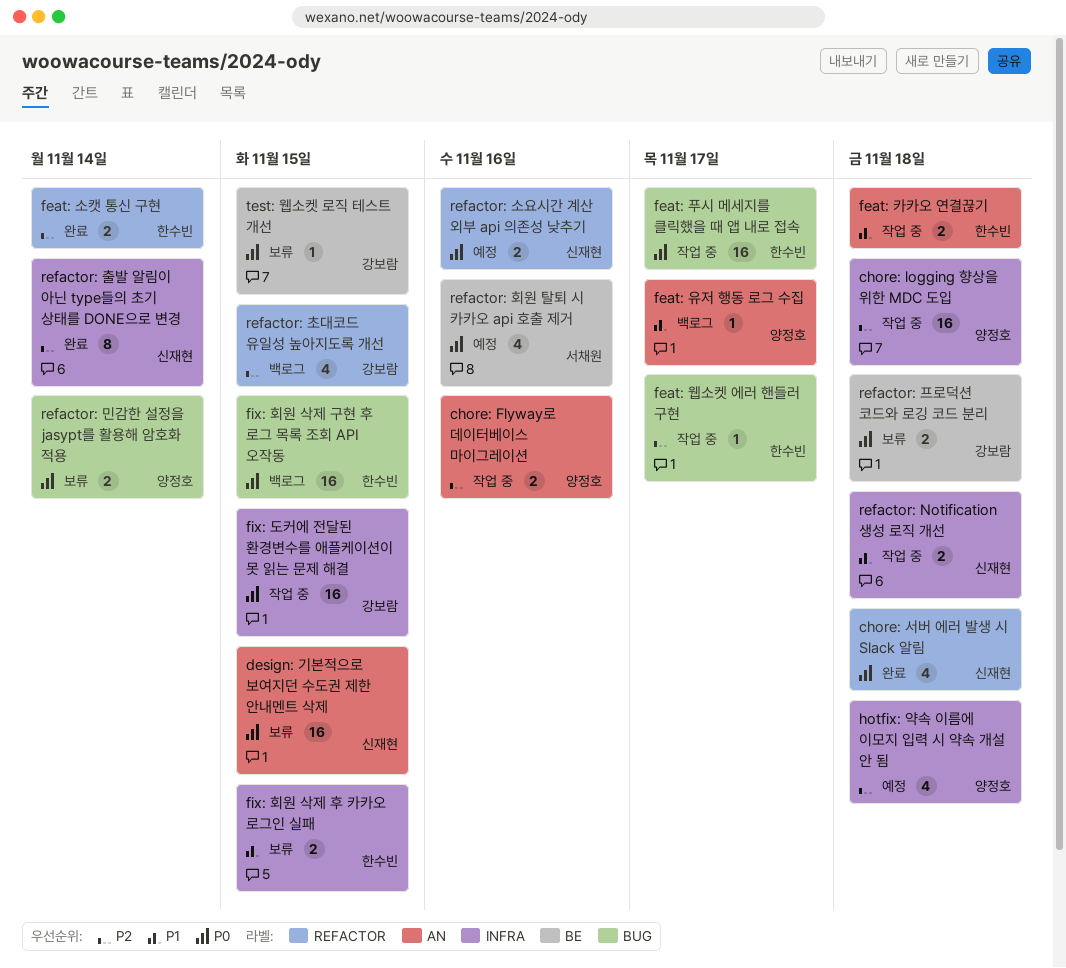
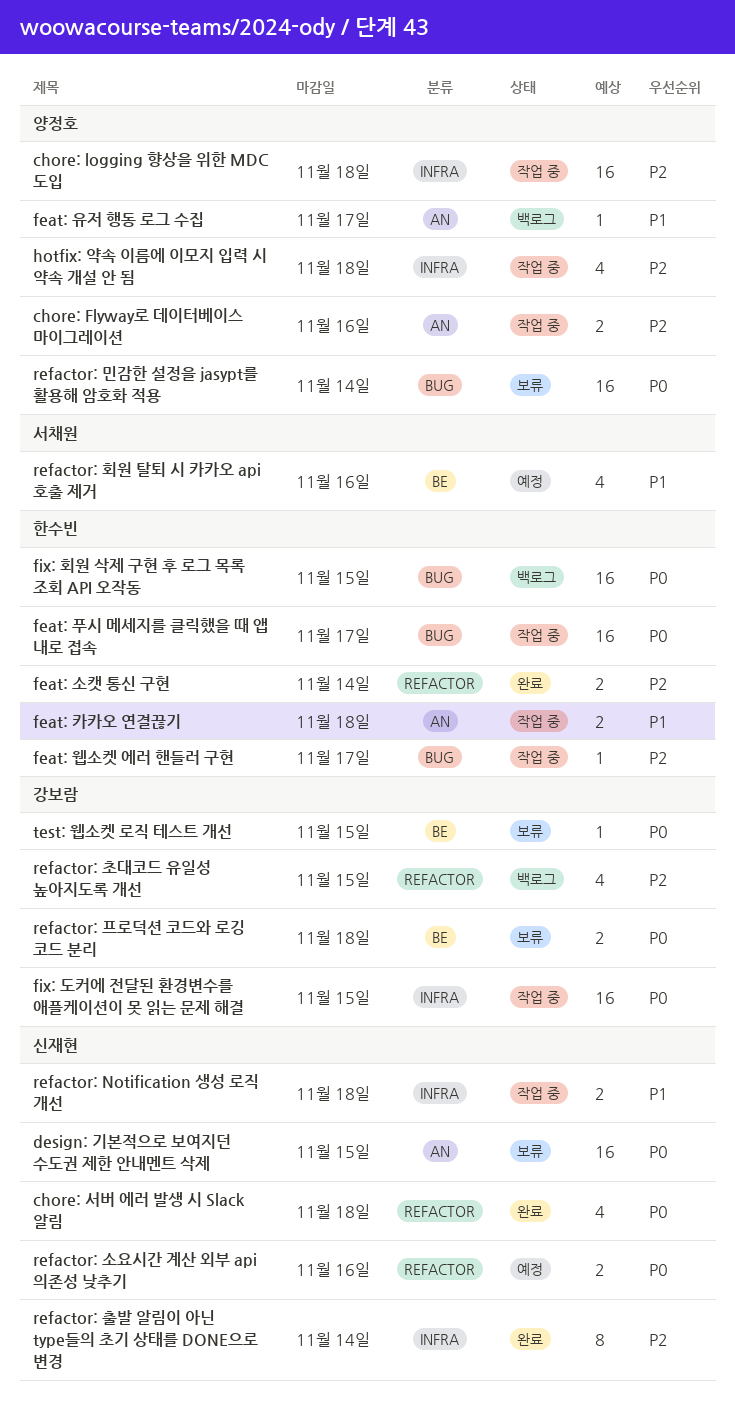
fix: 회원 삭제 후 카카오 로그인 실패: present -> none
hotfix: 약속 이름에 이모지 입력 시 약속 개설 안 됨, status: 예정 -> 작업 중
refactor: 민감한 설정을 jasypt를 활용해 암호화 적용, estimate: 2 -> 16
refactor: 회원 탈퇴 시 카카오 api 호출 제거, priority: P0 -> P1

